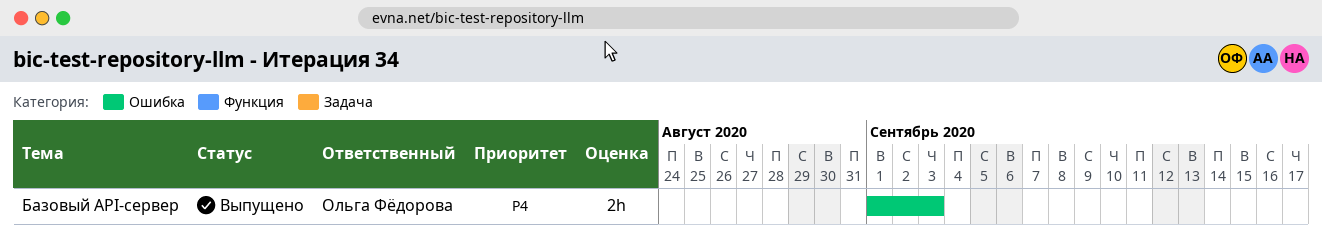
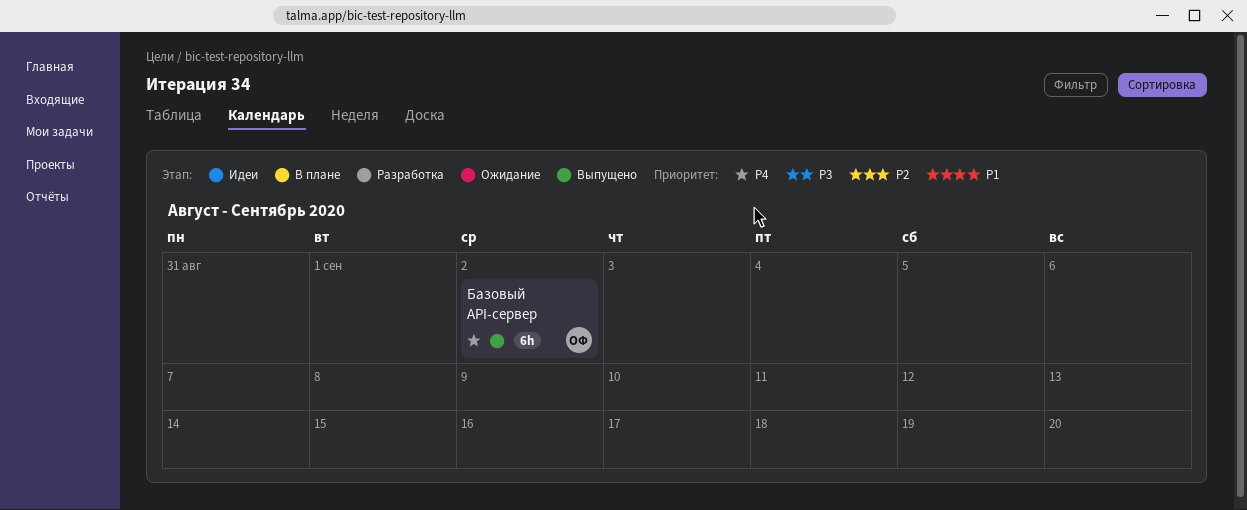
Базовый API-сервер, estimate: 2h -> 6h
Базовый API-сервер, due: Sep 3 -> Sep 2

